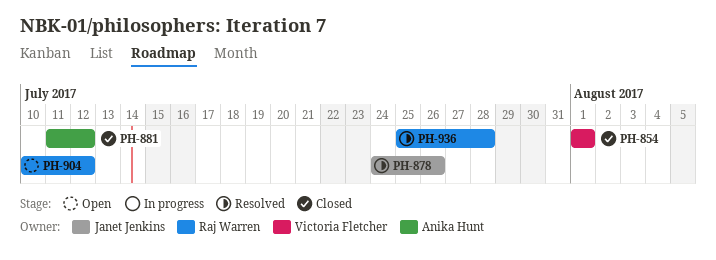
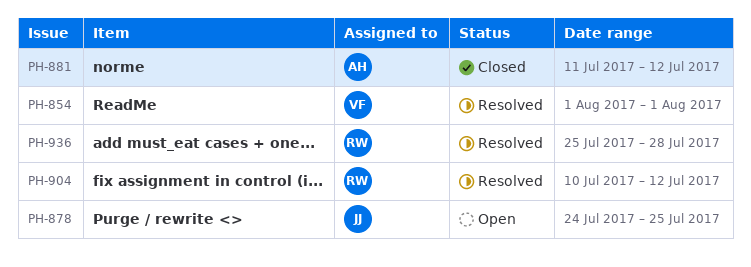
PH-854, status: Closed -> Resolved
PH-878, status: Resolved -> Open
PH-878, due: Jul 26 -> Jul 25
PH-904, status: Open -> Resolved

